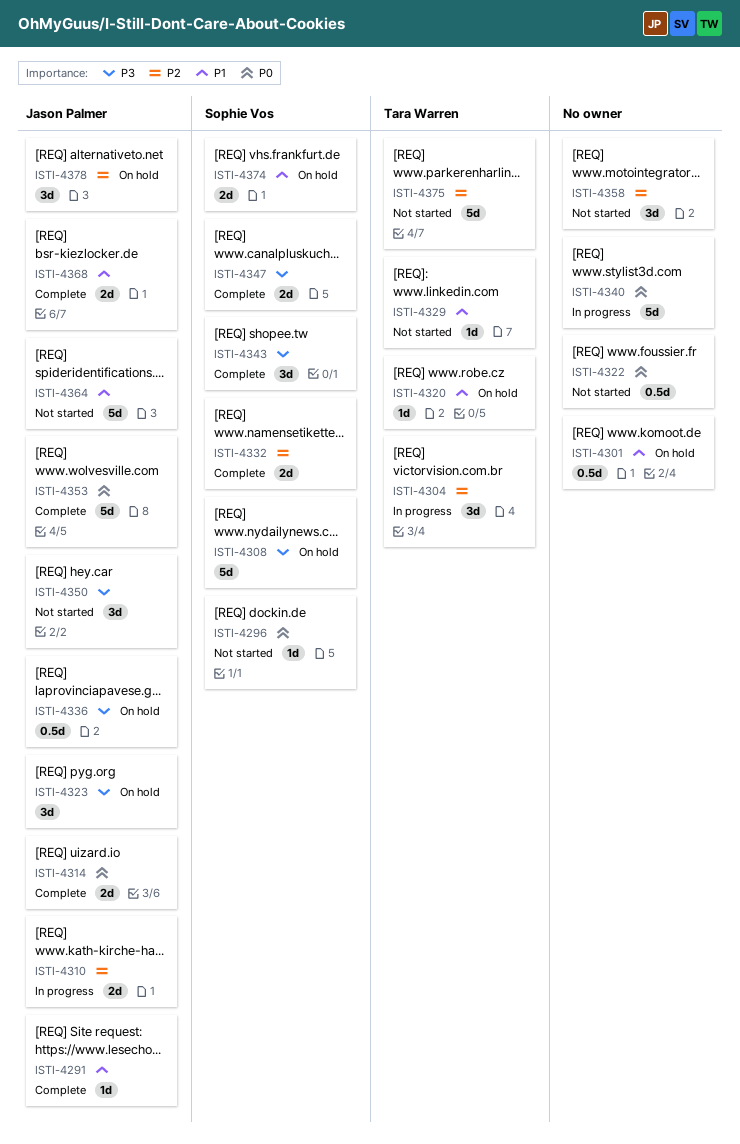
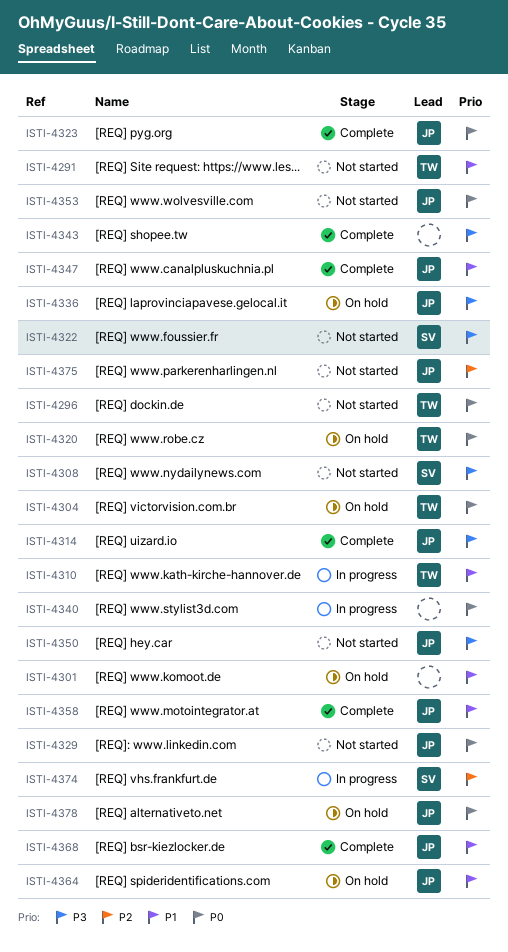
ISTI-4291, status: Complete -> Not started
ISTI-4291, owner: Jason Palmer -> Tara Warren
ISTI-4296, owner: Sophie Vos -> Tara Warren
ISTI-4304, status: In progress -> On hold
ISTI-4304, priority: P2 -> P0
ISTI-4308, status: On hold -> Not started
ISTI-4310, owner: Jason Palmer -> Tara Warren
ISTI-4310, priority: P2 -> P1
ISTI-4314, priority: P0 -> P3
ISTI-4320, priority: P1 -> P0
ISTI-4322, owner: none -> Sophie Vos
ISTI-4322, priority: P0 -> P3
ISTI-4323, status: On hold -> Complete
ISTI-4323, priority: P3 -> P0
ISTI-4329, owner: Tara Warren -> Jason Palmer
ISTI-4329, priority: P1 -> P0
ISTI-4332: present -> none
ISTI-4343, owner: Sophie Vos -> none
ISTI-4347, owner: Sophie Vos -> Jason Palmer
ISTI-4347, priority: P3 -> P1
ISTI-4353, status: Complete -> Not started
ISTI-4358, status: Not started -> Complete
ISTI-4358, owner: none -> Jason Palmer
ISTI-4358, priority: P2 -> P1
ISTI-4364, status: Not started -> On hold
ISTI-4374, status: On hold -> In progress
ISTI-4374, priority: P1 -> P2
ISTI-4375, owner: Tara Warren -> Jason Palmer
ISTI-4378, priority: P2 -> P0

